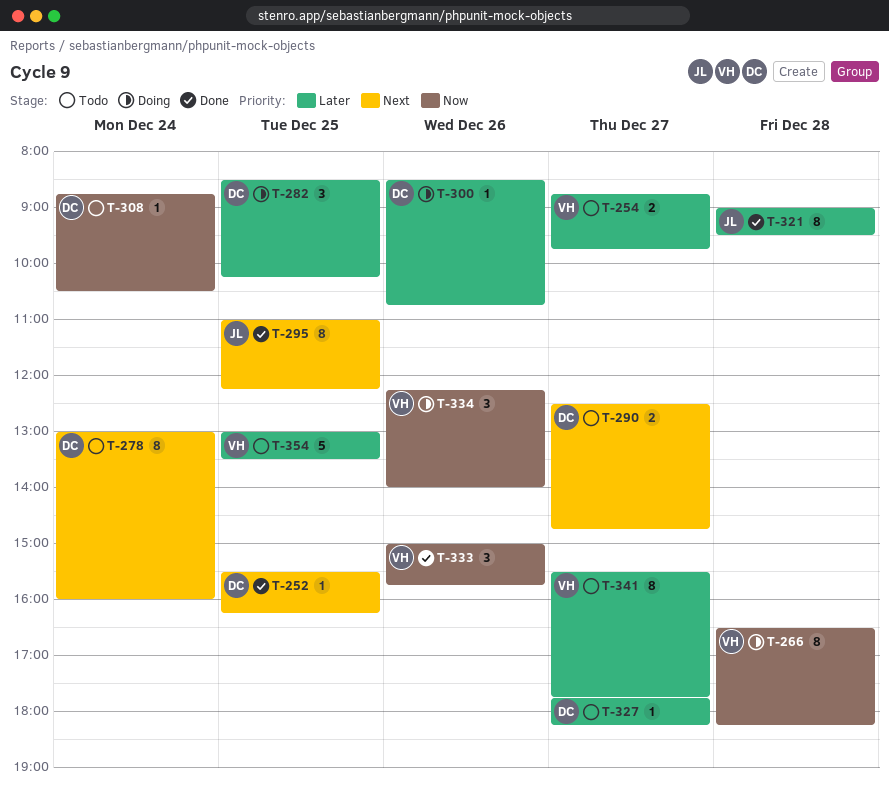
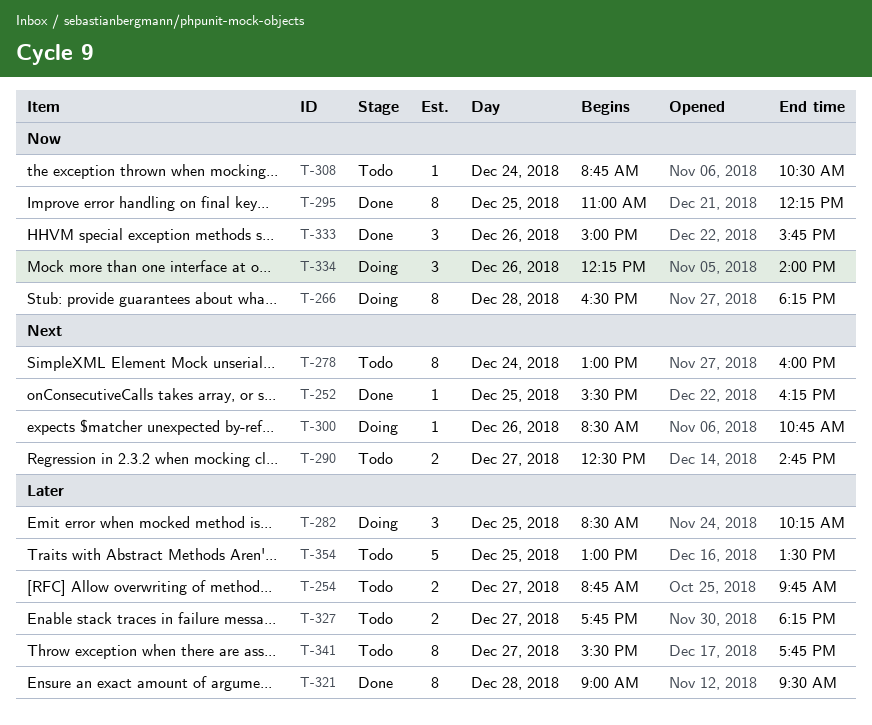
T-295, priority: Next -> Now
T-300, priority: Later -> Next
T-327, estimate: 1 -> 2

